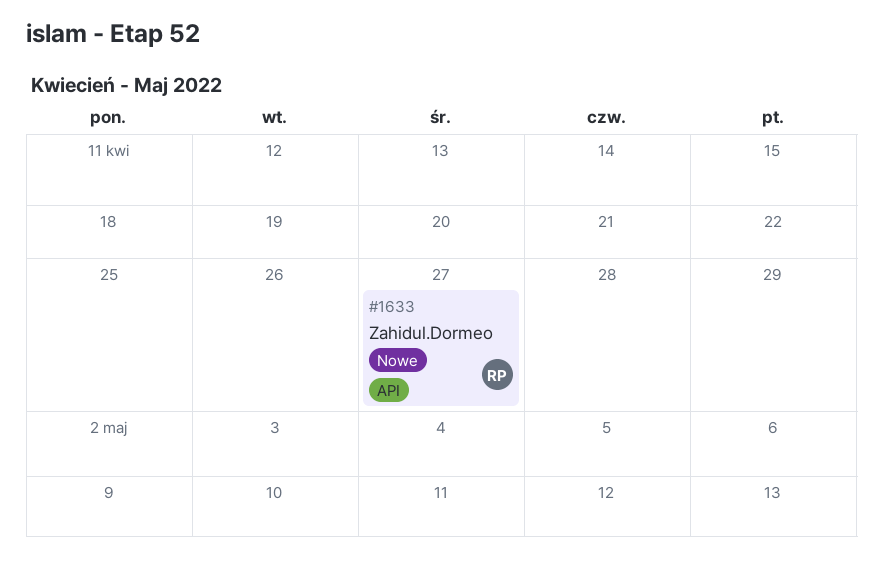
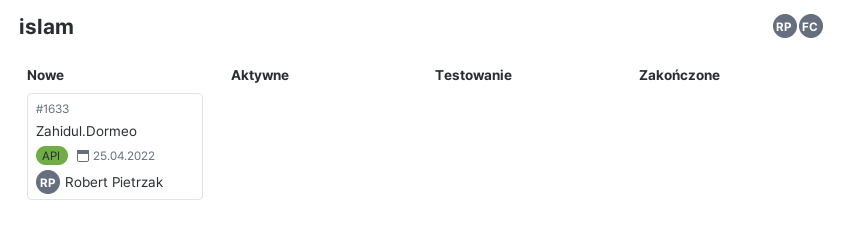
#1633, due: Apr 27 -> Apr 25

